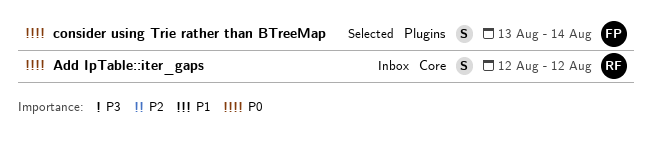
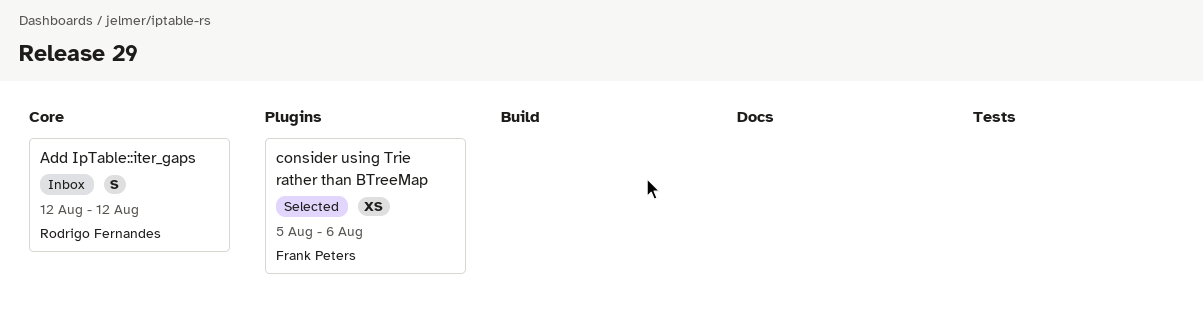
consider using Trie rather than BTreeMap, estimate: S -> XS
consider using Trie rather than BTreeMap, start: Aug 13 -> Aug 5
consider using Trie rather than BTreeMap, due: Aug 14 -> Aug 6

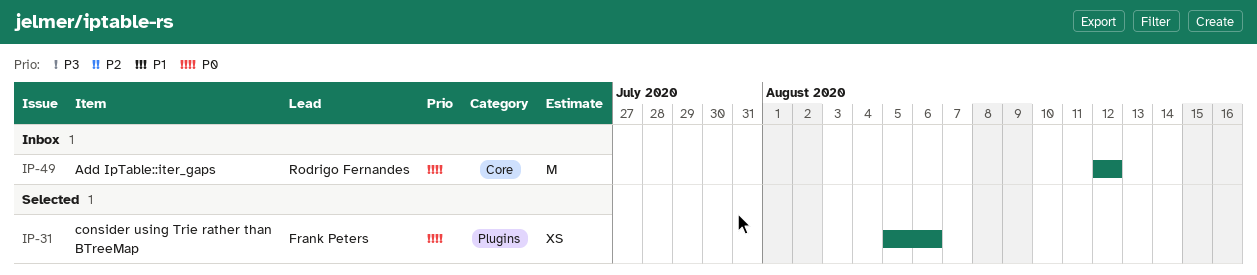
Add IpTable::iter_gaps, estimate: S -> M

